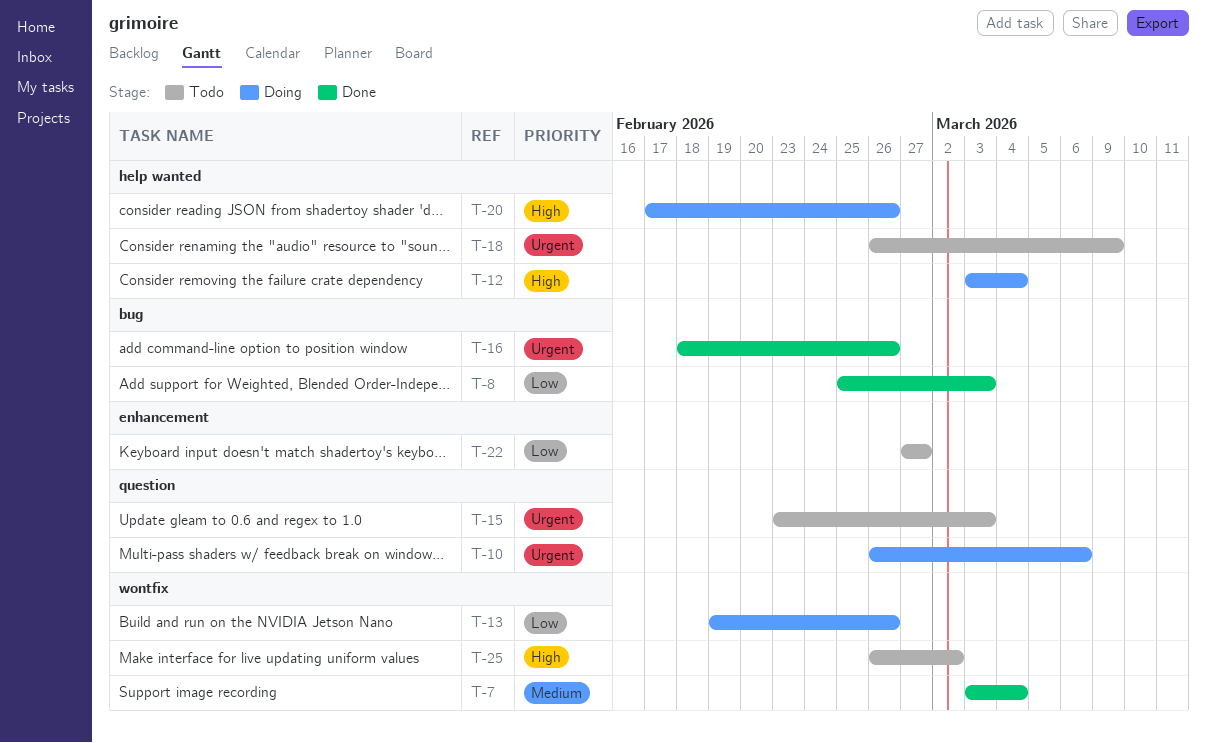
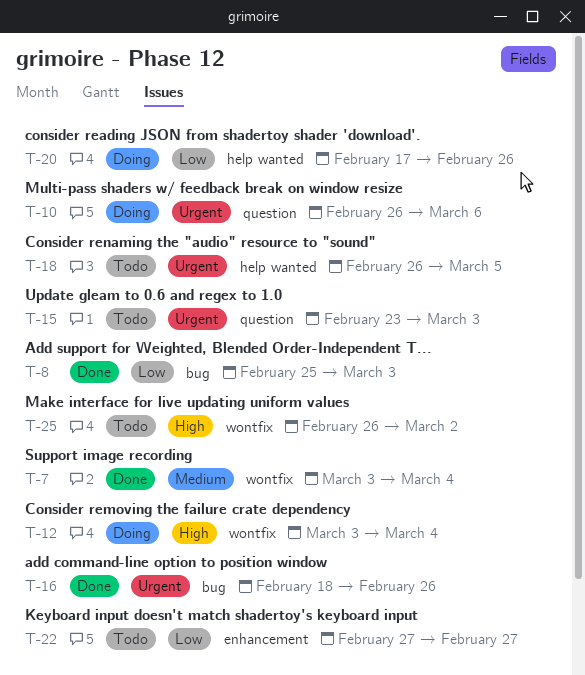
T-12, label: help wanted -> wontfix
T-13: present -> none
T-18, due: Mar 9 -> Mar 5
T-20, priority: High -> Low

